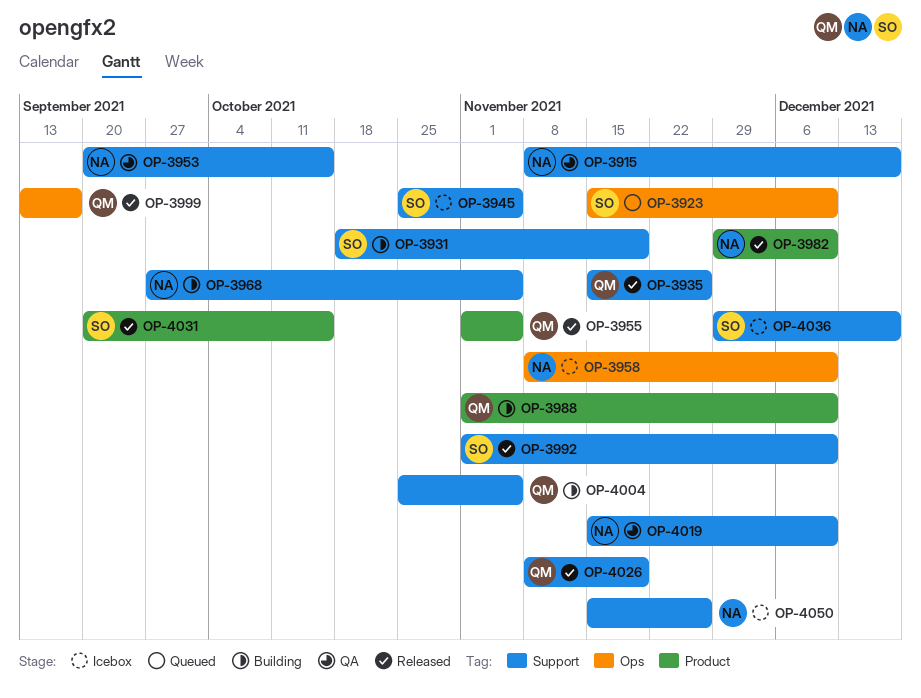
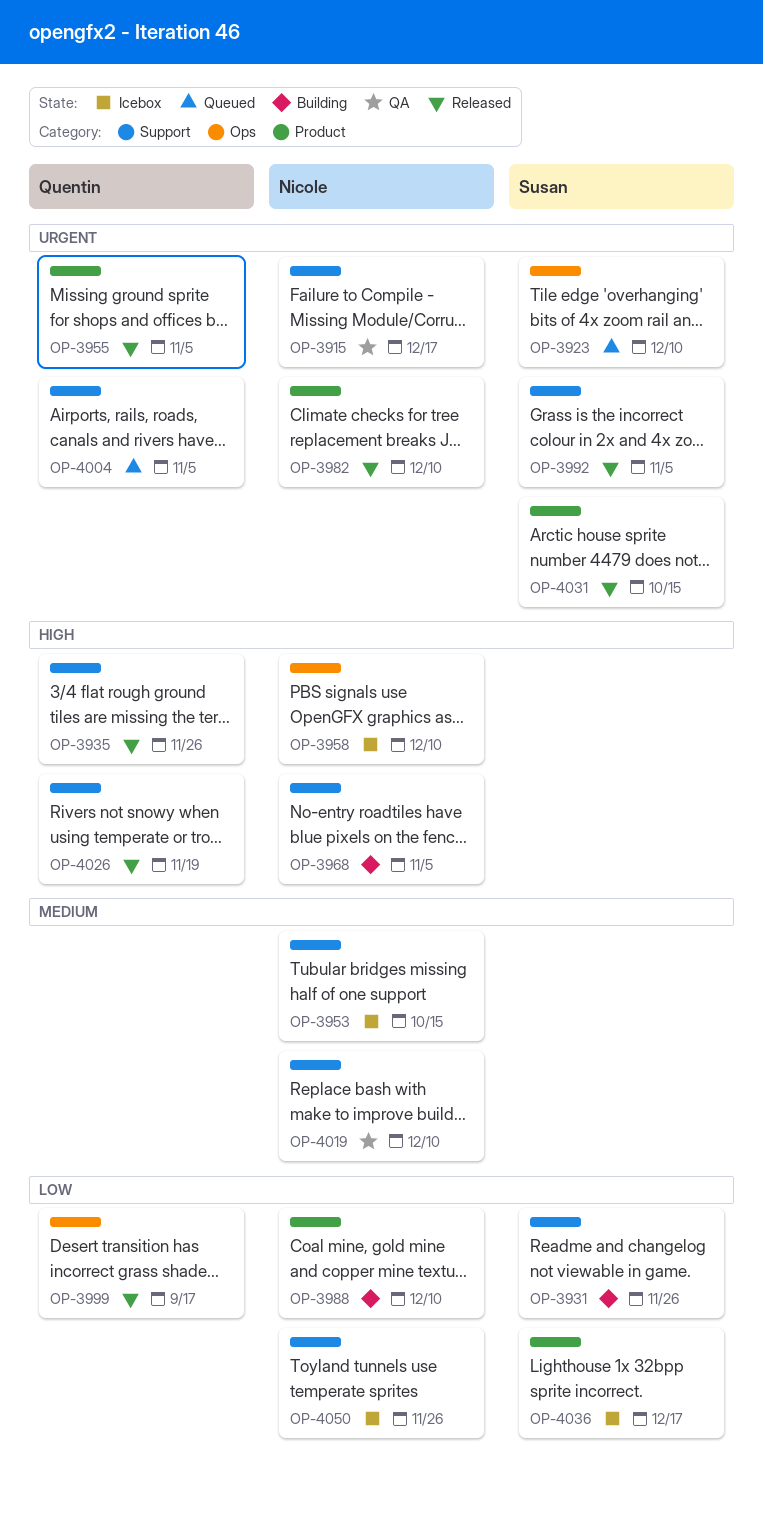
OP-3931, due: Nov 19 -> Nov 26
OP-3945: present -> none
OP-3953, status: QA -> Icebox
OP-3988, owner: Quentin -> Nicole
OP-3992, due: Dec 10 -> Nov 5
OP-4004, status: Building -> Queued
OP-4036, label: Support -> Product

